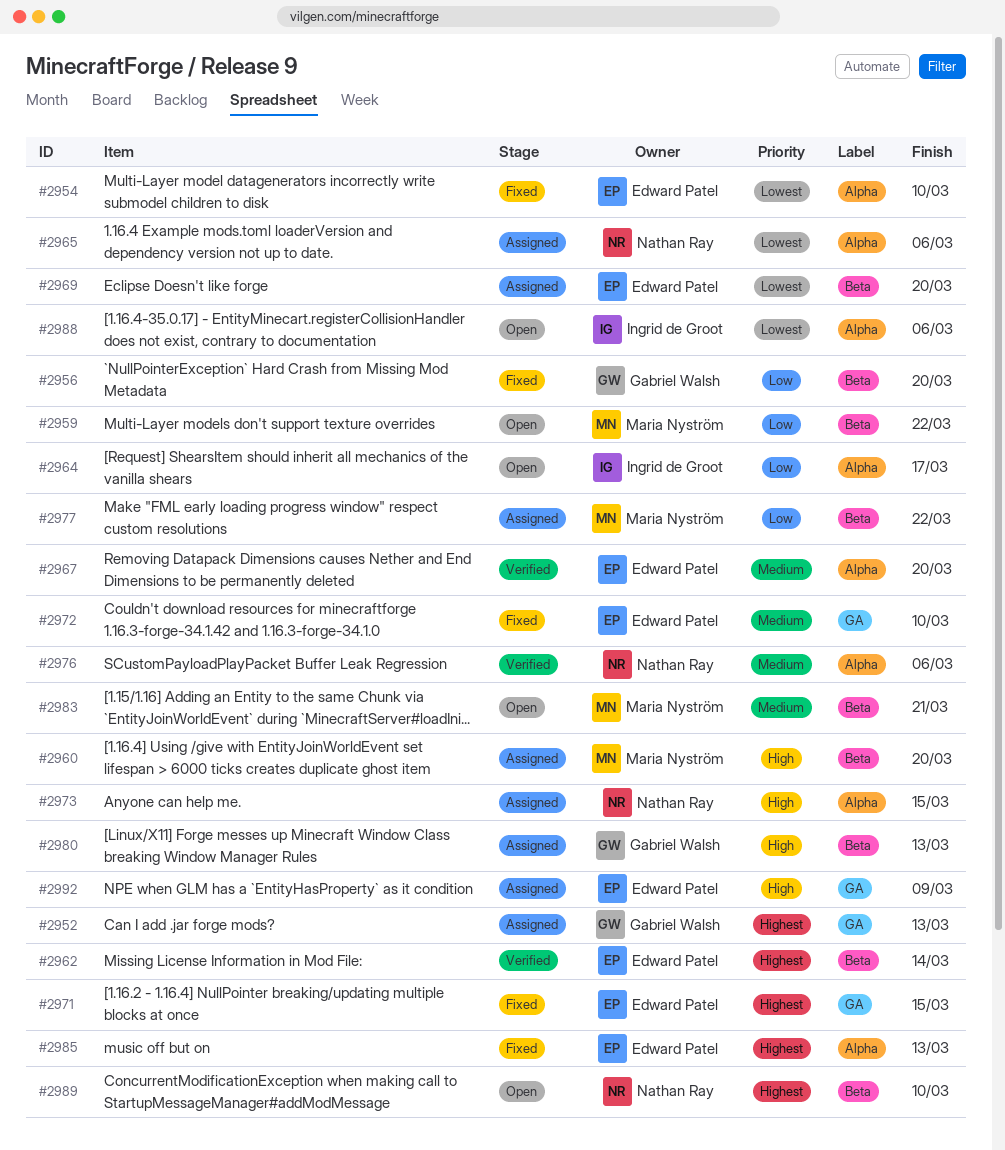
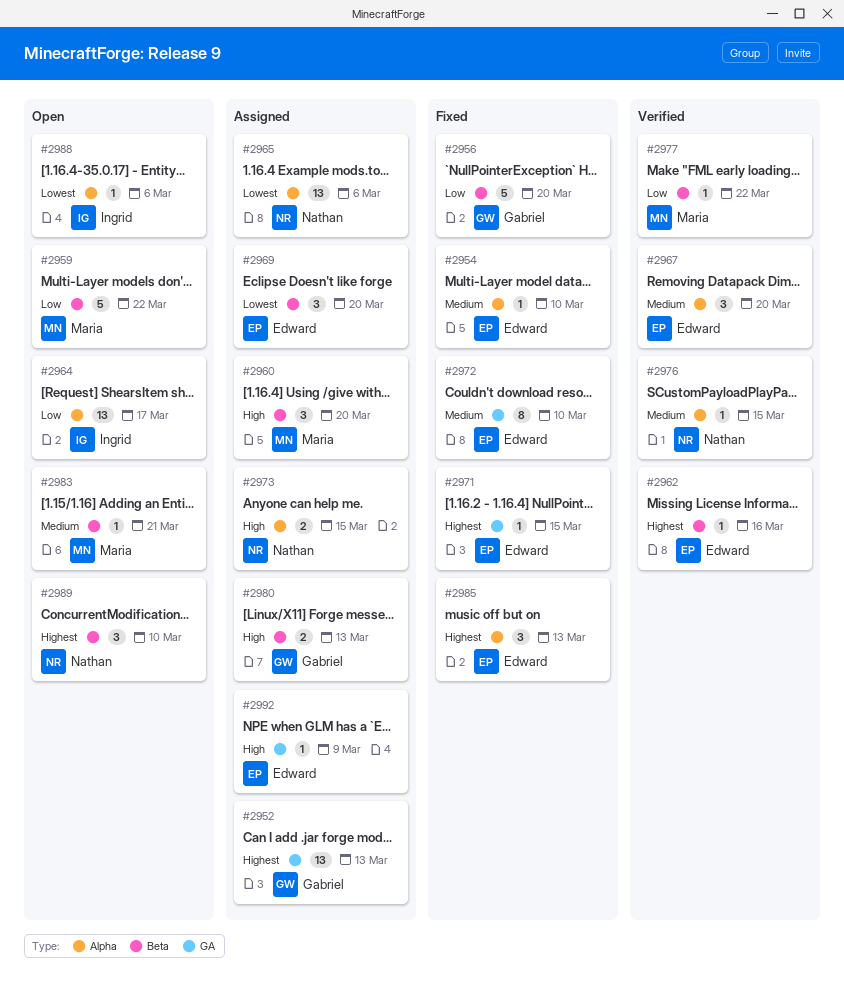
#2954, priority: Lowest -> Medium
#2962, due: Mar 14 -> Mar 16
#2976, due: Mar 6 -> Mar 15
#2977, status: Assigned -> Verified

